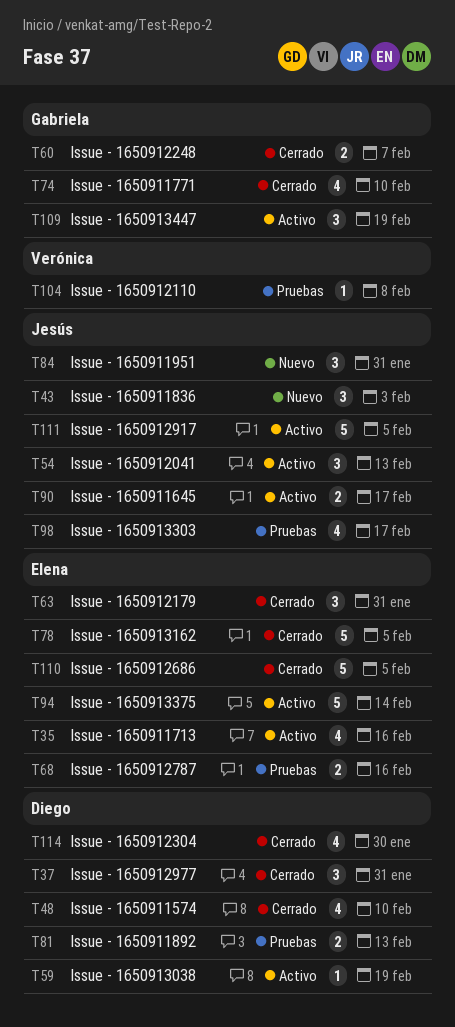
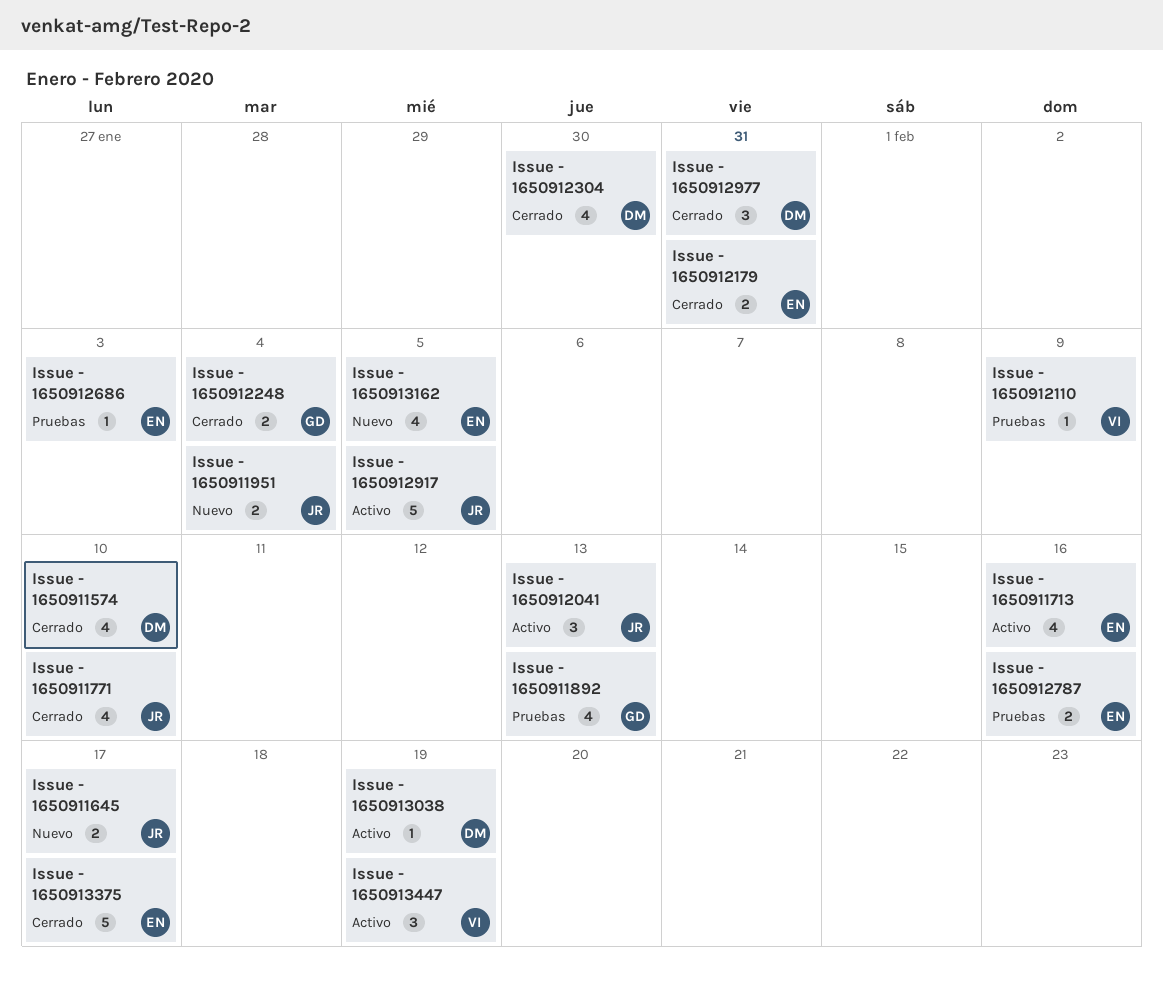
Issue - 1650911645, status: Activo -> Nuevo
Issue - 1650911771, owner: Gabriela -> Jesús
Issue - 1650911836: present -> none
Issue - 1650911892, owner: Diego -> Gabriela
Issue - 1650911892, estimate: 2 -> 4
Issue - 1650911951, estimate: 3 -> 2
Issue - 1650911951, due: Jan 31 -> Feb 4
Issue - 1650912110, due: Feb 8 -> Feb 9
Issue - 1650912179, estimate: 3 -> 2
Issue - 1650912248, due: Feb 7 -> Feb 4
Issue - 1650912686, status: Cerrado -> Pruebas
Issue - 1650912686, estimate: 5 -> 1
Issue - 1650912686, due: Feb 5 -> Feb 3
Issue - 1650913162, status: Cerrado -> Nuevo
Issue - 1650913162, estimate: 5 -> 4
Issue - 1650913303: present -> none
Issue - 1650913375, status: Activo -> Cerrado
Issue - 1650913375, due: Feb 14 -> Feb 17
Issue - 1650913447, owner: Gabriela -> Verónica

